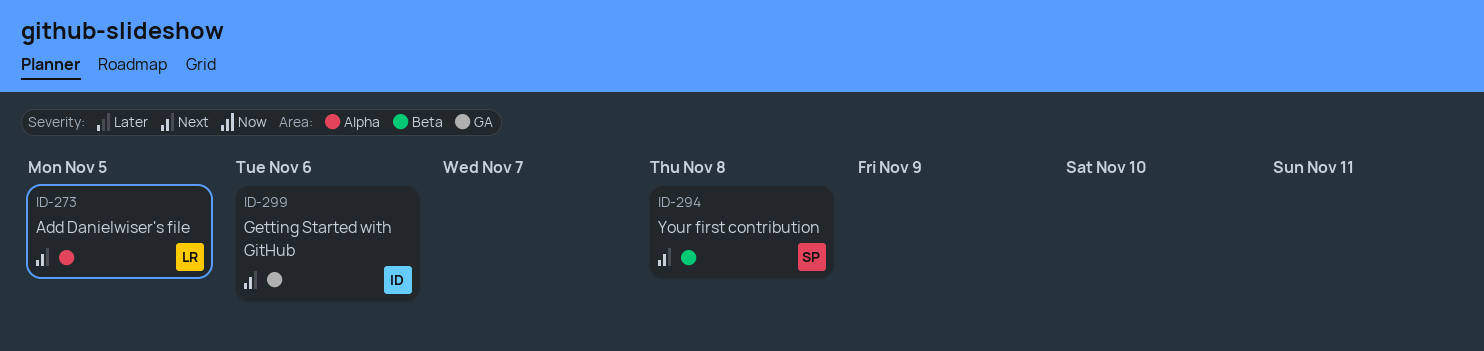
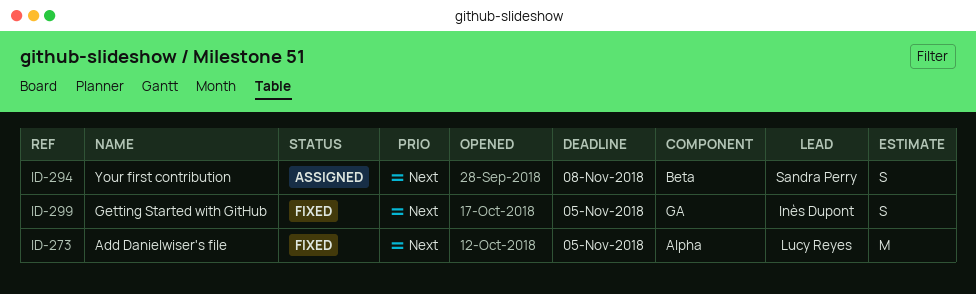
ID-299, due: Nov 6 -> Nov 5

